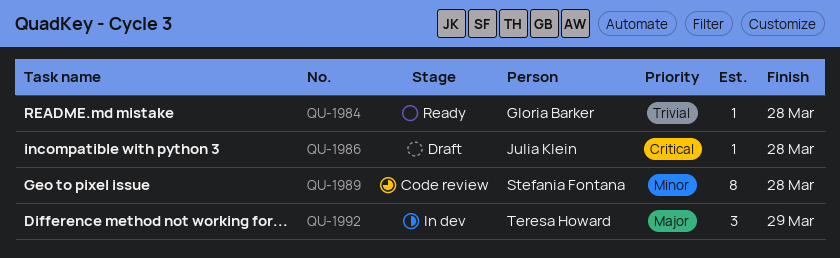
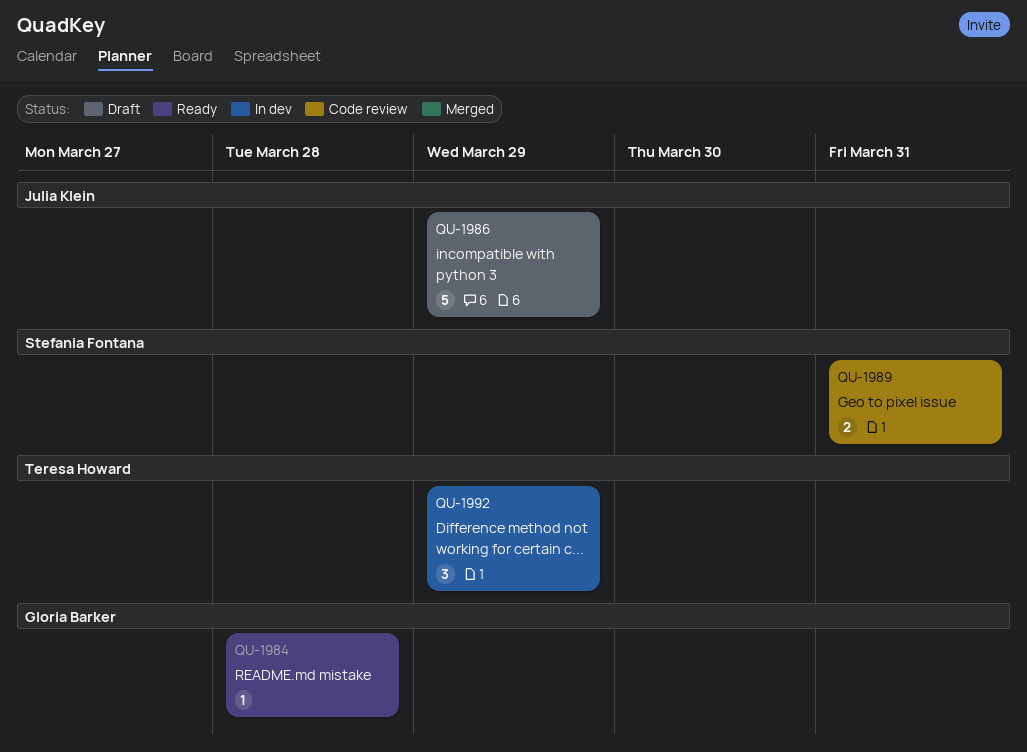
QU-1986, estimate: 1 -> 5
QU-1986, due: Mar 28 -> Mar 29
QU-1989, estimate: 8 -> 2
QU-1989, due: Mar 28 -> Mar 31

